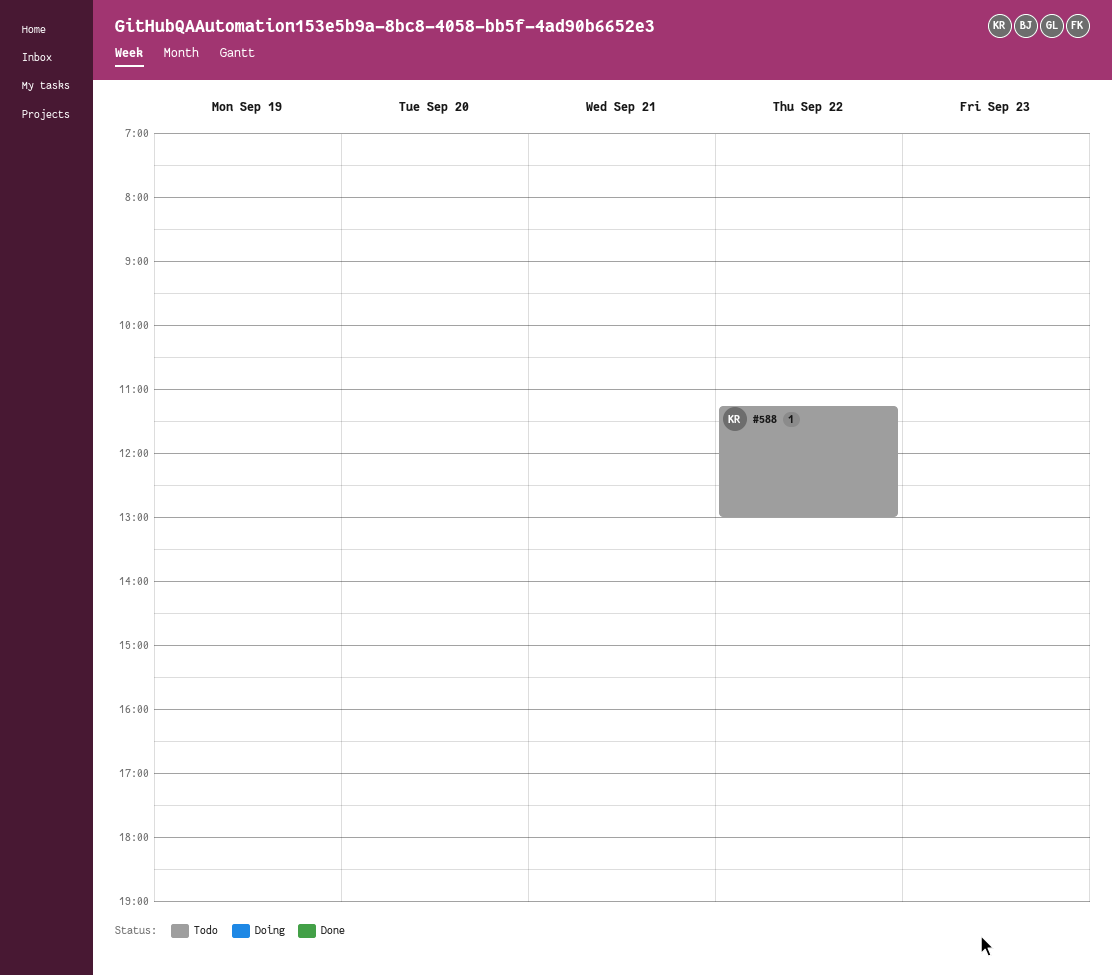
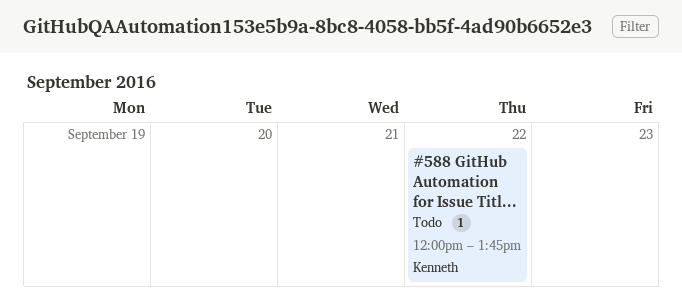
#588, begins: 11:15 -> 12:00
#588, ends: 13:00 -> 13:45

